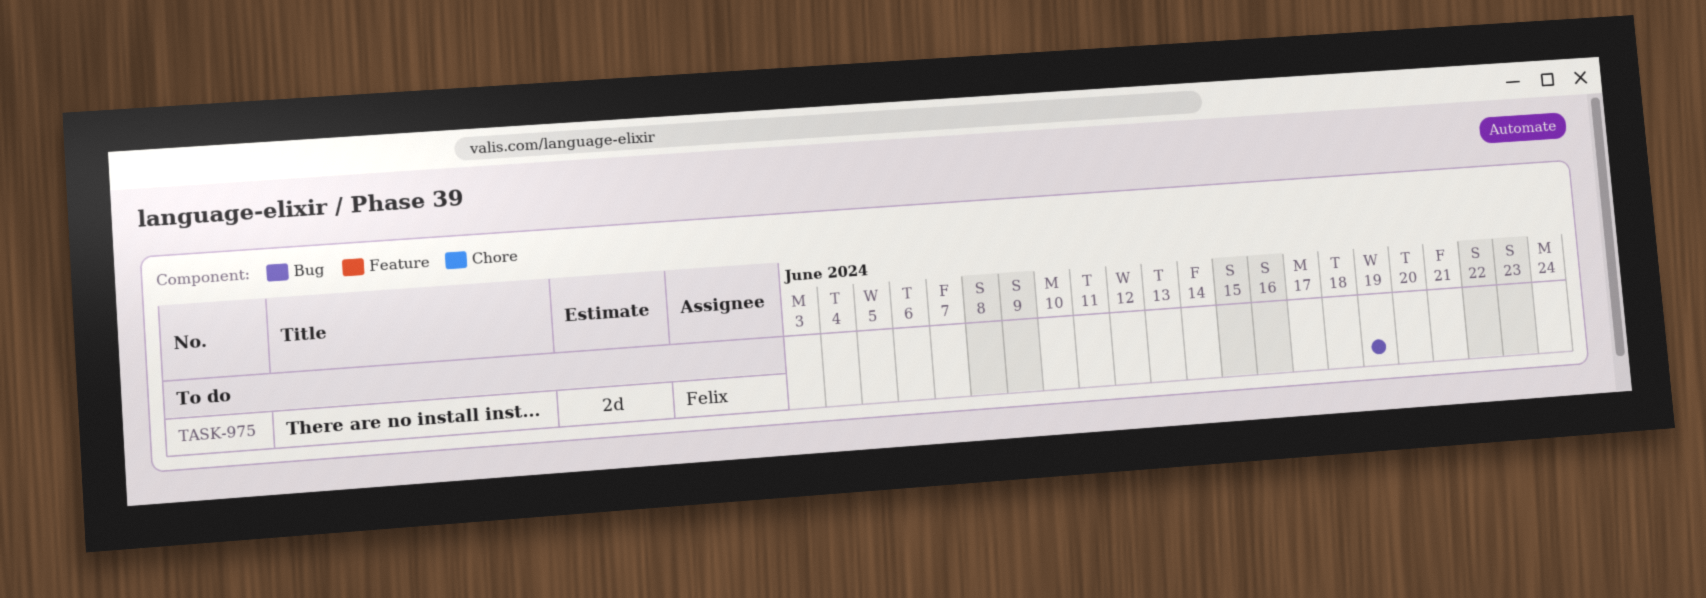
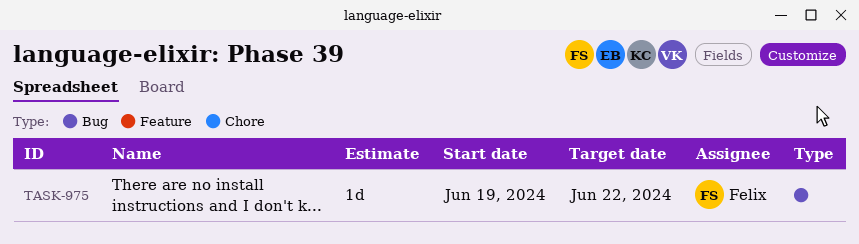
TASK-975, estimate: 2d -> 1d
TASK-975, due: Jun 19 -> Jun 22

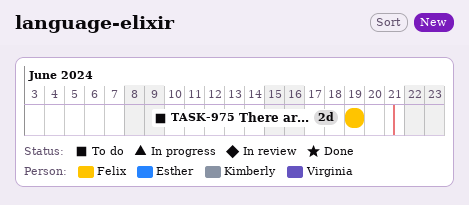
TASK-975, estimate: 1d -> 2d
TASK-975, due: Jun 22 -> Jun 19

